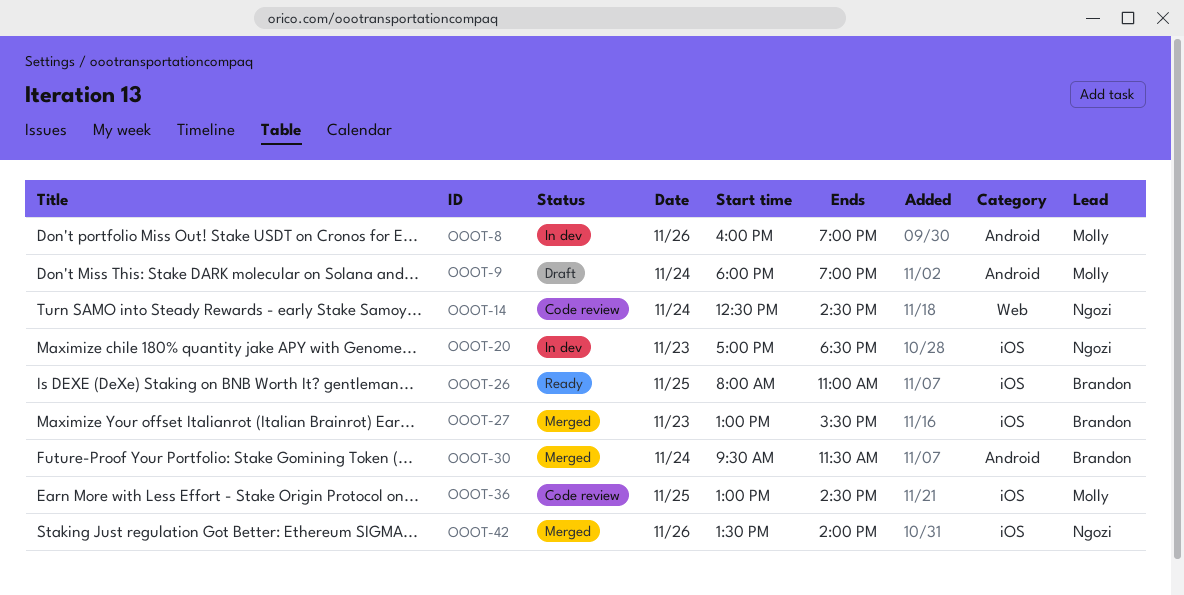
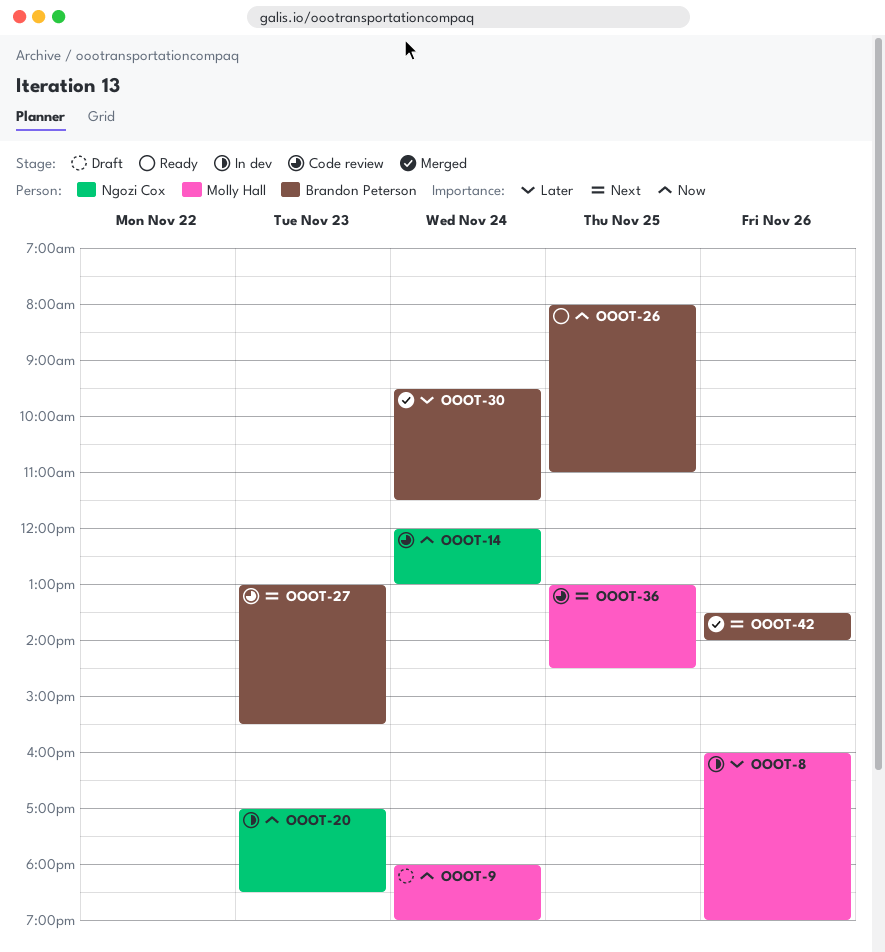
OOOT-14, begins: 12:30 -> 12:00
OOOT-14, ends: 14:30 -> 13:00
OOOT-27, status: Merged -> Code review
OOOT-42, owner: Ngozi Cox -> Brandon Peterson

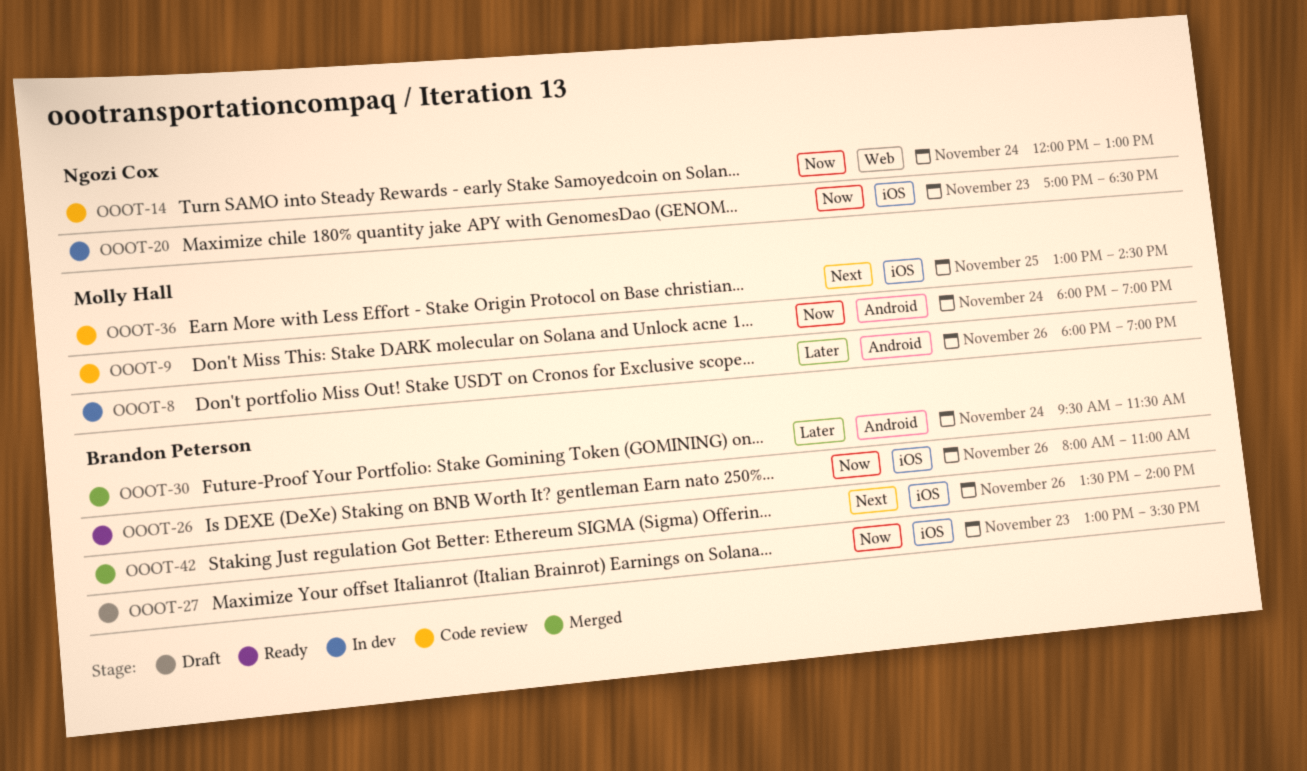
OOOT-8, begins: 16:00 -> 18:00
OOOT-9, status: Draft -> Code review
OOOT-26, day: Nov 25 -> Nov 26
OOOT-27, status: Code review -> Draft
OOOT-27, priority: Next -> Now

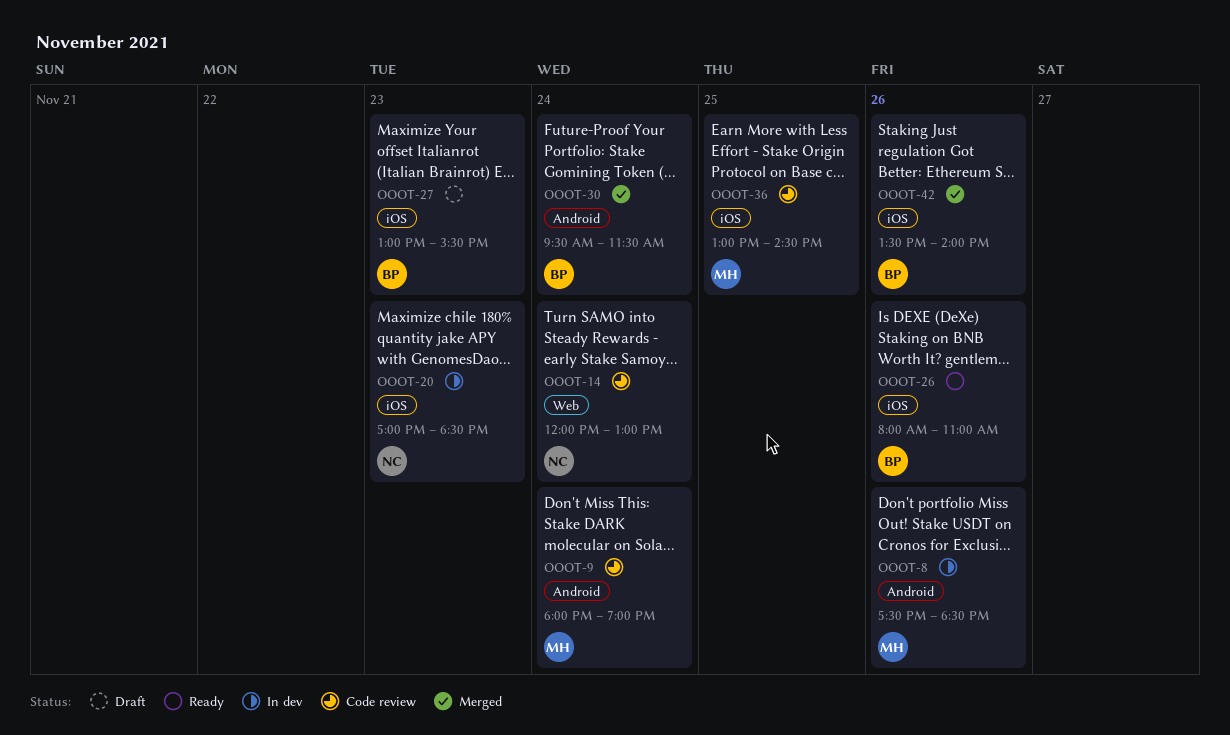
OOOT-8, begins: 18:00 -> 17:30
OOOT-8, ends: 19:00 -> 18:30

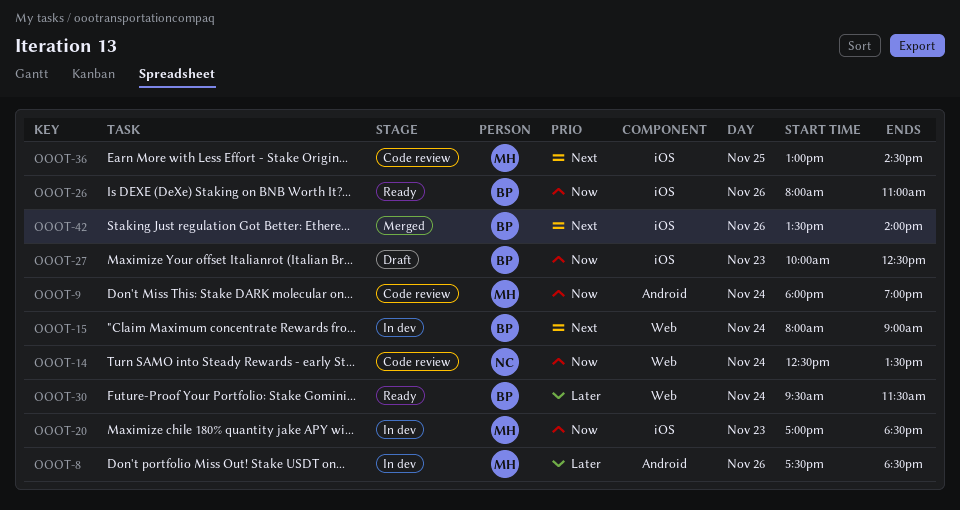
OOOT-14, begins: 12:00 -> 12:30
OOOT-14, ends: 13:00 -> 13:30
OOOT-15: none -> present
OOOT-20, owner: NC -> MH
OOOT-27, begins: 13:00 -> 10:00
OOOT-27, ends: 15:30 -> 12:30
OOOT-30, status: Merged -> Ready
OOOT-30, label: Android -> Web

